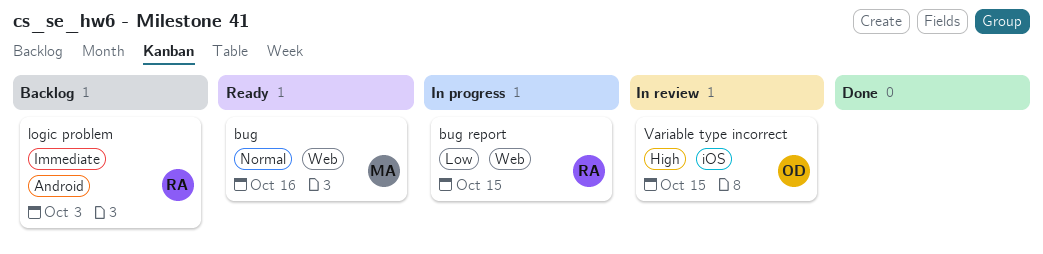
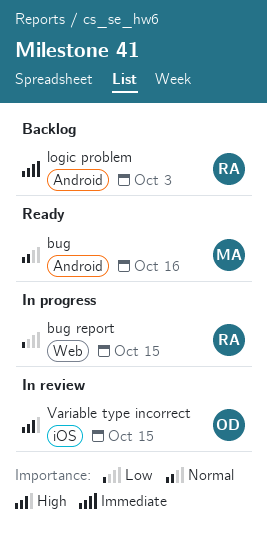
bug, label: Web -> Android

